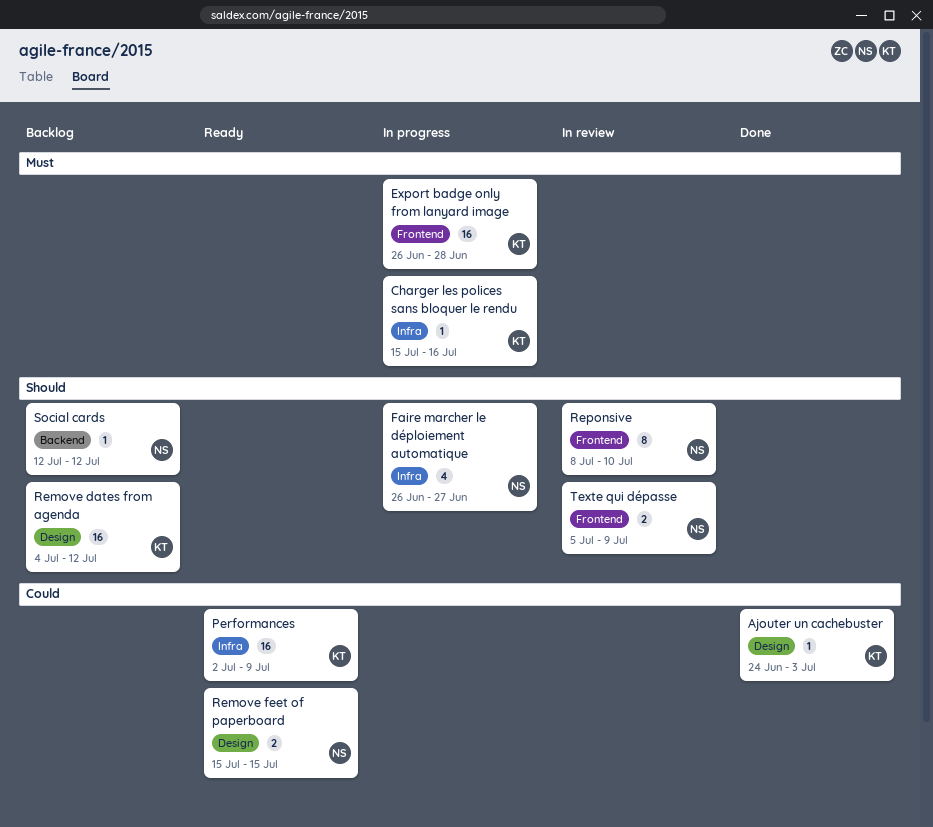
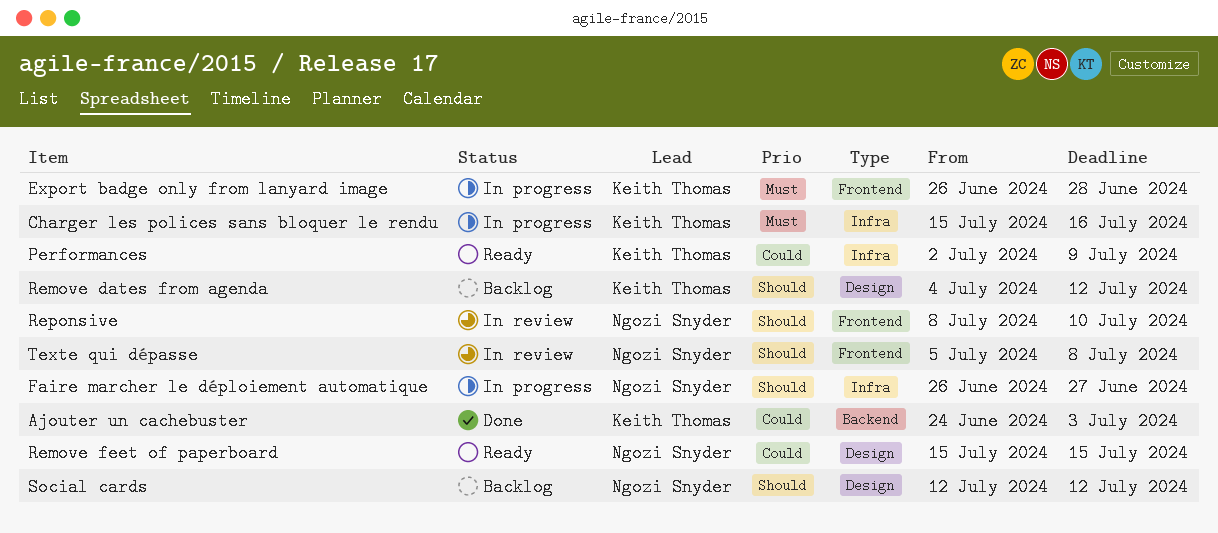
Ajouter un cachebuster, label: Design -> Backend
Social cards, label: Backend -> Design
Texte qui dépasse, due: Jul 9 -> Jul 8

